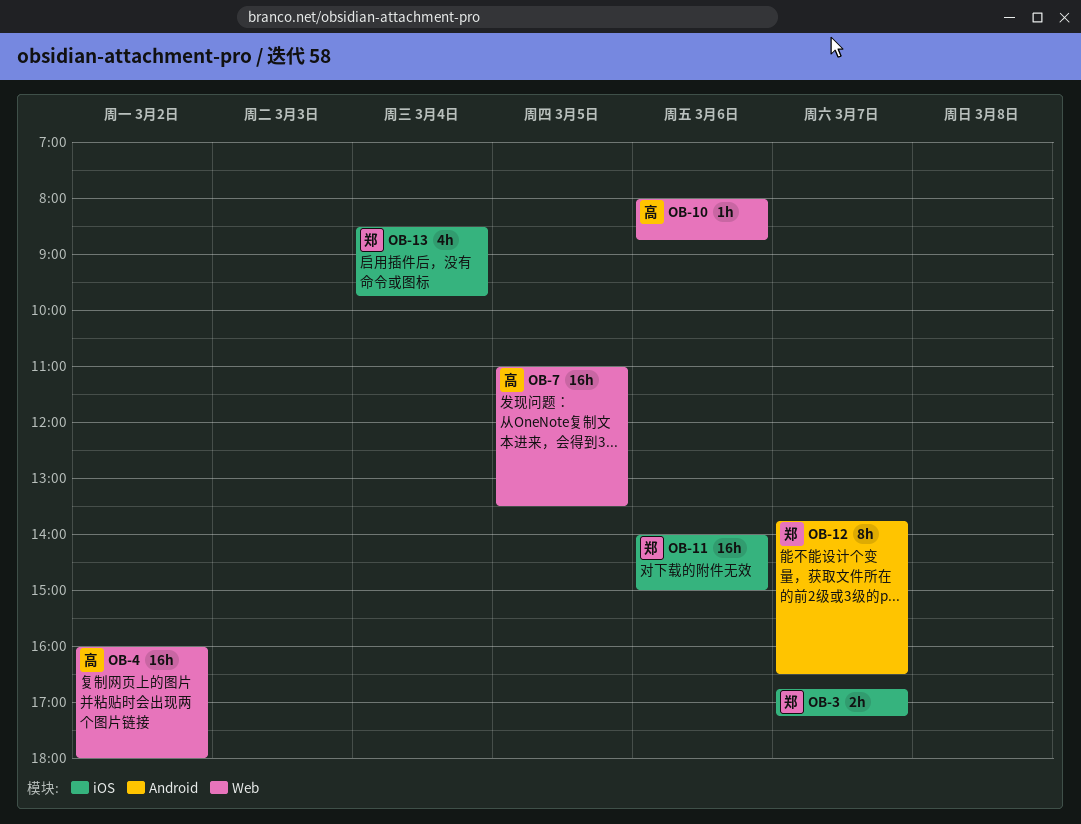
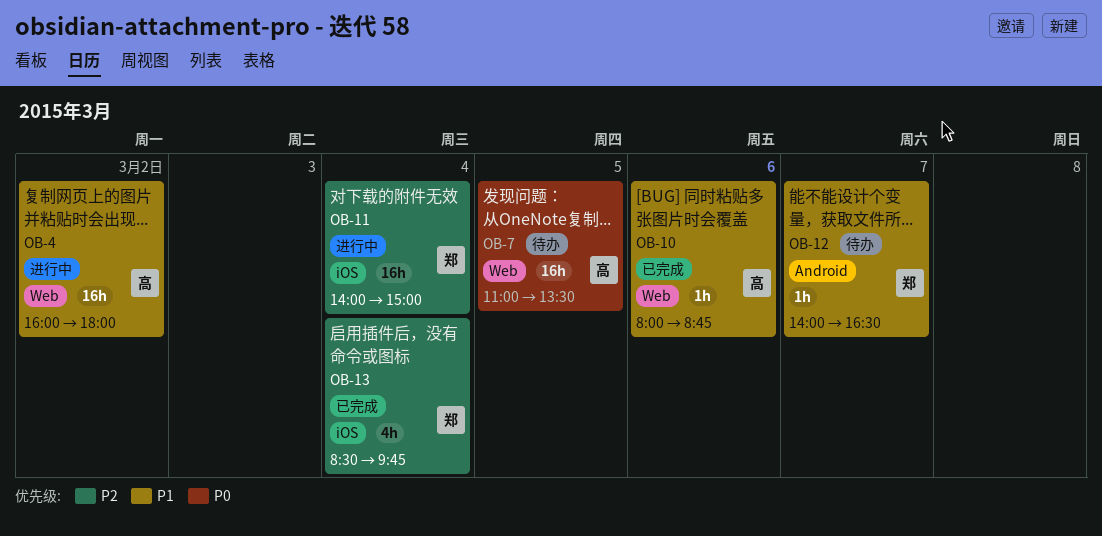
OB-3: present -> none
OB-11, day: Mar 6 -> Mar 4
OB-12, estimate: 8h -> 1h
OB-12, begins: 13:45 -> 14:00

